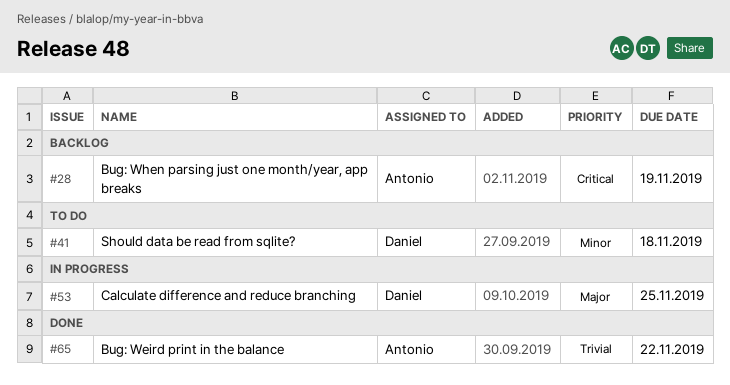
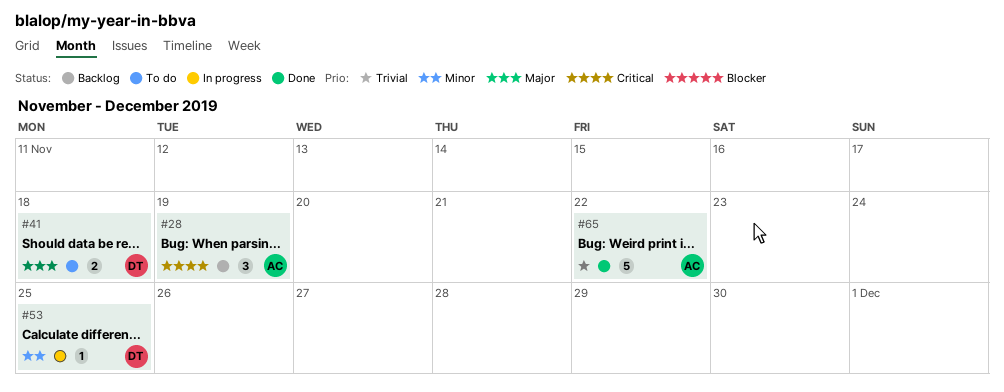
#41, priority: Minor -> Major
#53, priority: Major -> Minor

